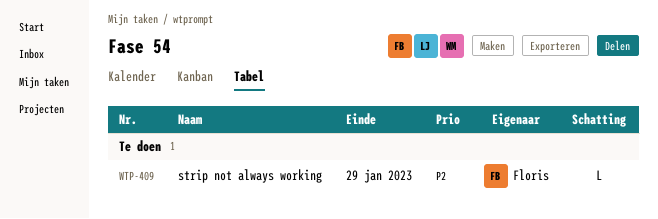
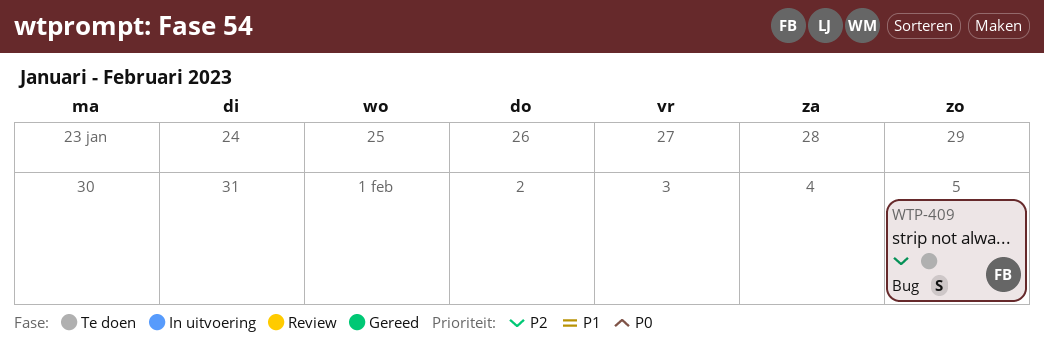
WTP-409, estimate: L -> S
WTP-409, due: Jan 29 -> Feb 5

